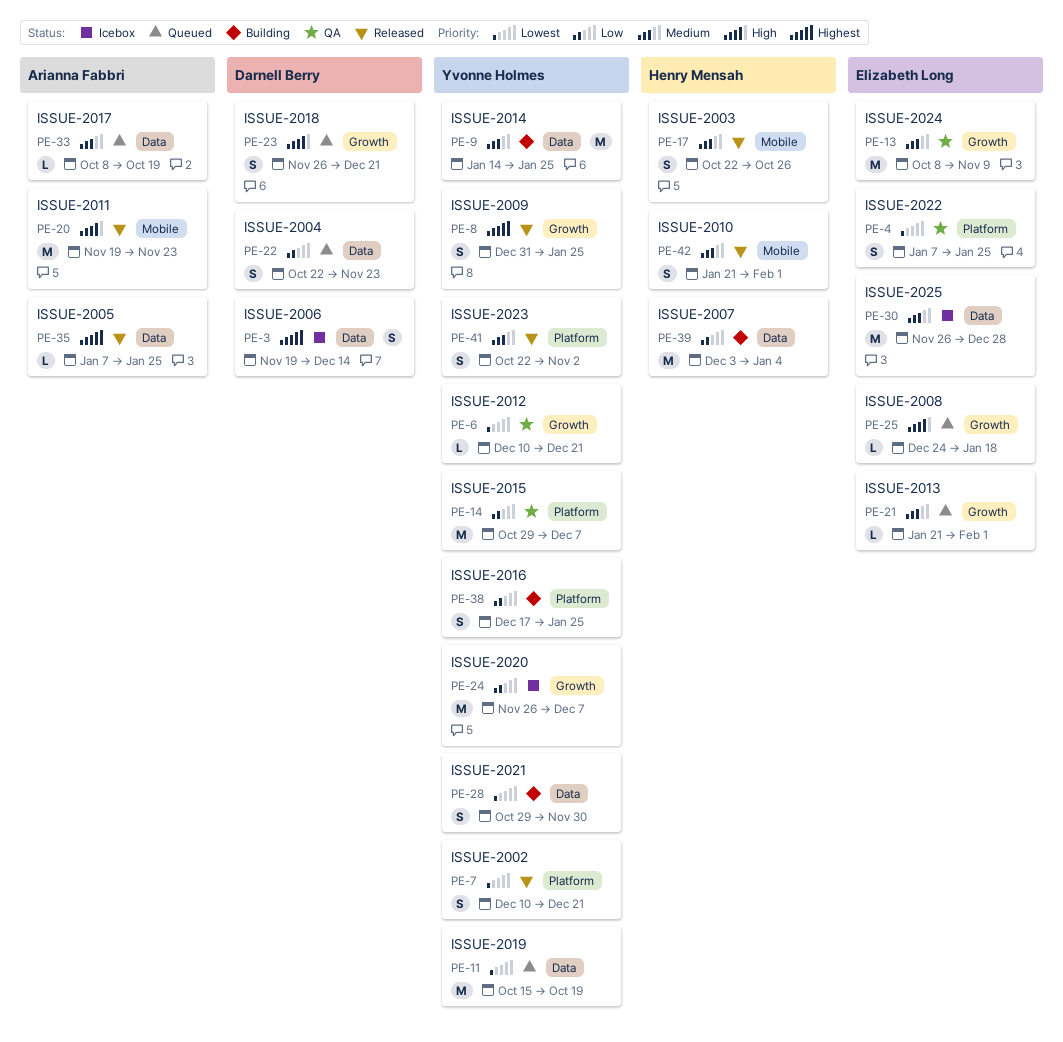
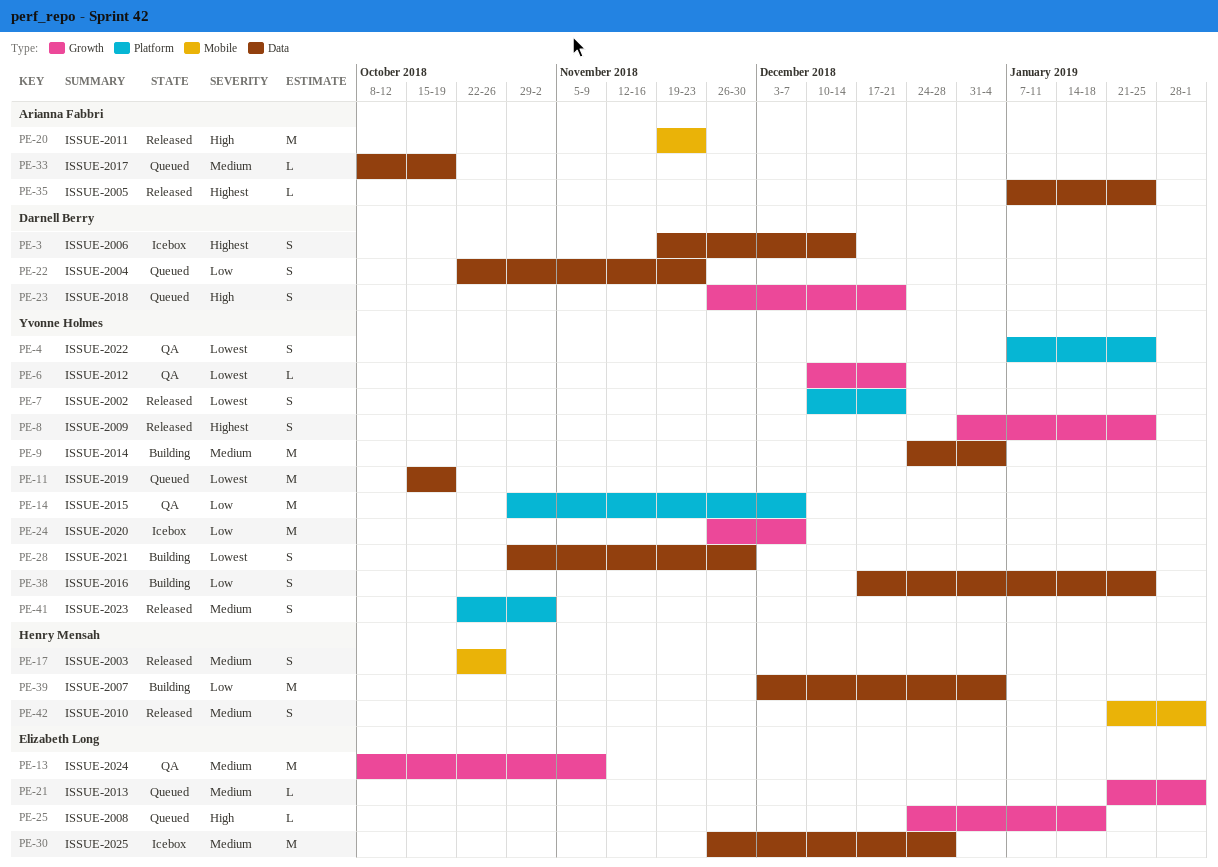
PE-4, owner: Elizabeth Long -> Yvonne Holmes
PE-9, start: Jan 14 -> Dec 24
PE-9, due: Jan 25 -> Jan 4
PE-38, label: Platform -> Data

